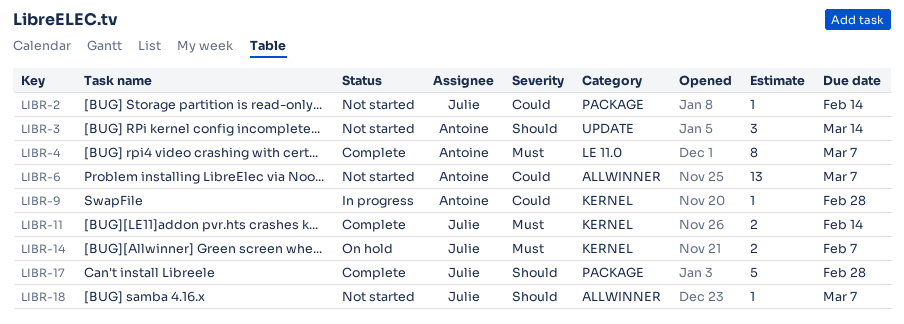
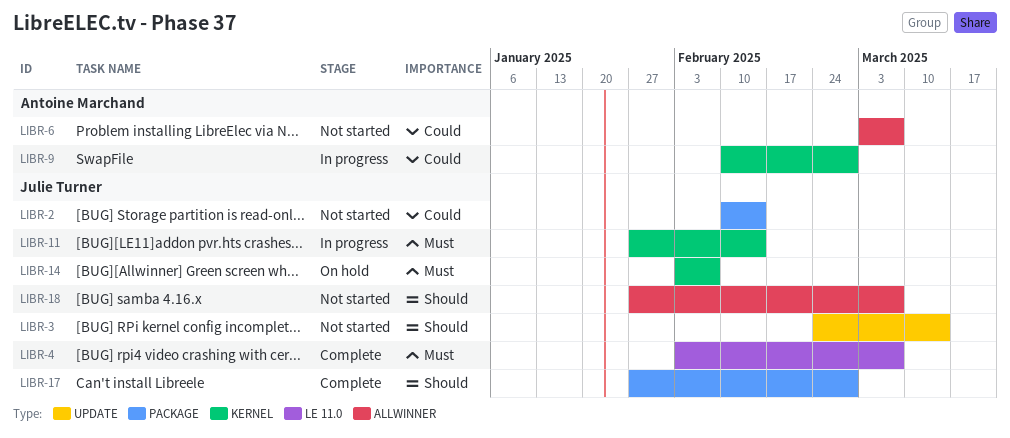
LIBR-3, owner: Antoine Marchand -> Julie Turner
LIBR-4, owner: Antoine Marchand -> Julie Turner
LIBR-11, status: Complete -> In progress

